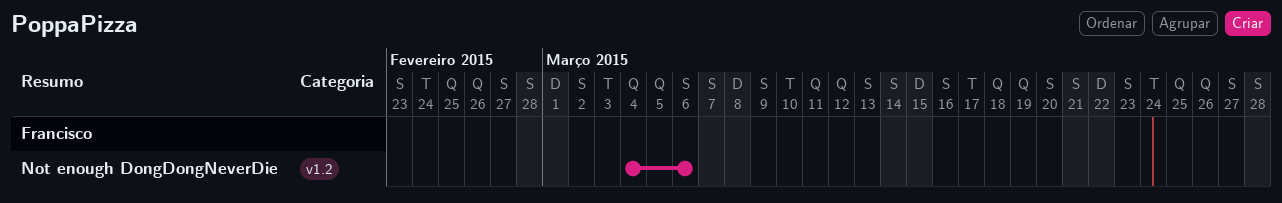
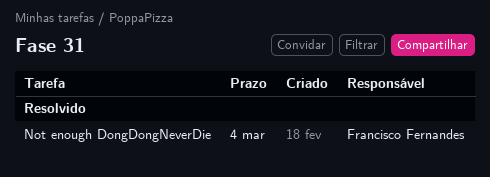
Not enough DongDongNeverDie, due: Mar 6 -> Mar 4

